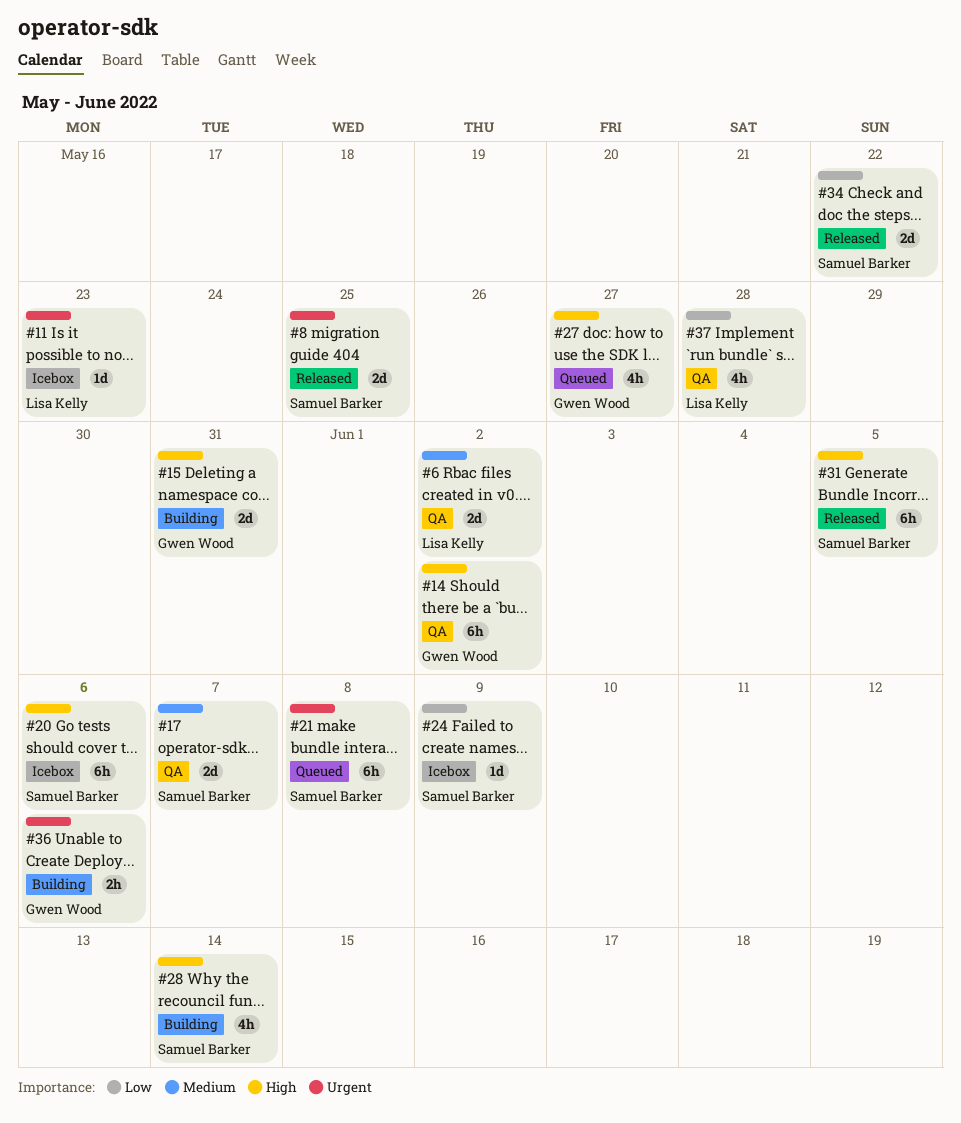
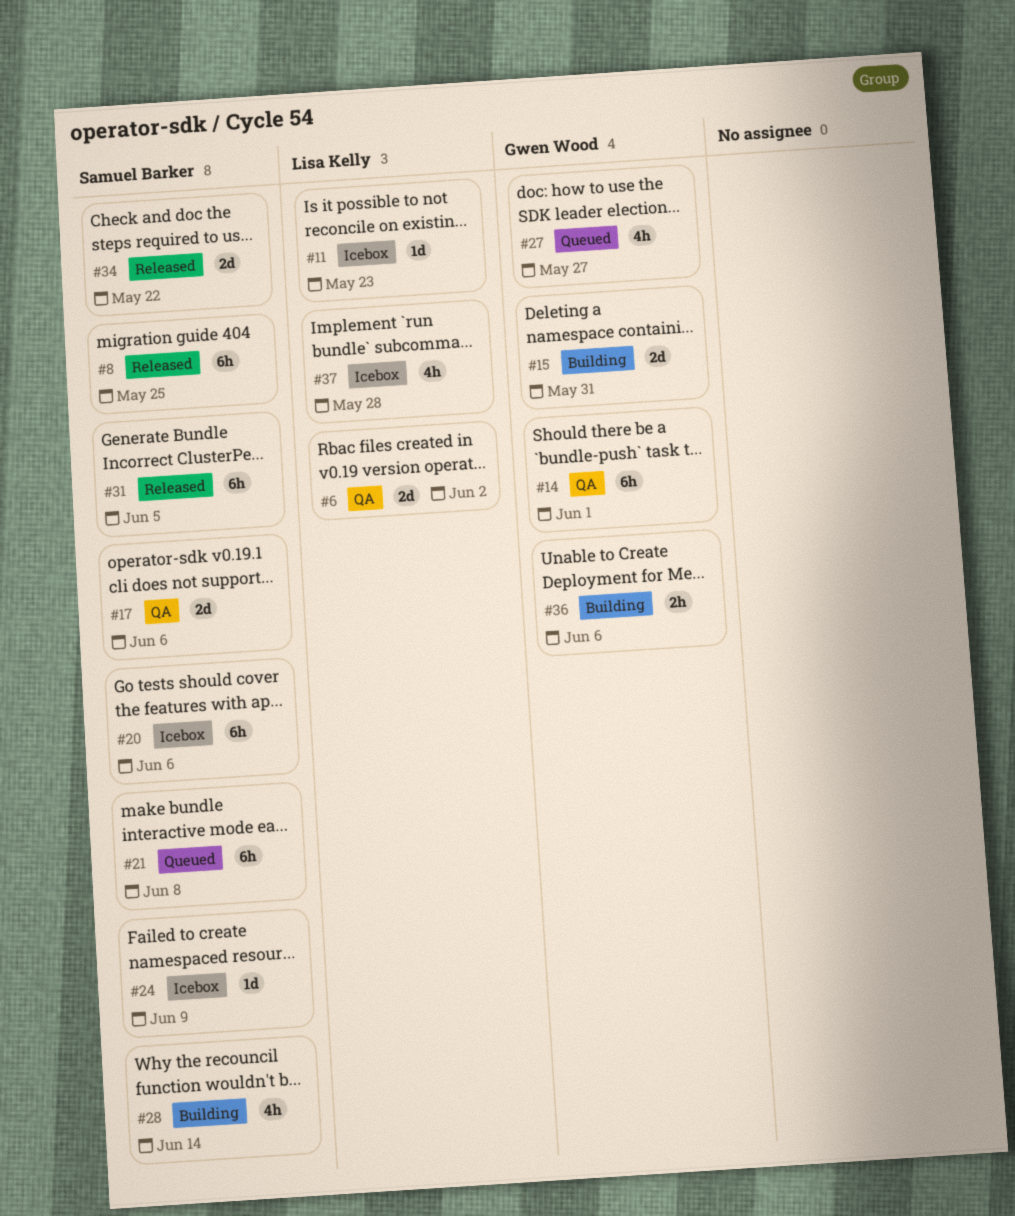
#8, estimate: 2d -> 6h
#14, due: Jun 2 -> Jun 1
#17, due: Jun 7 -> Jun 6
#37, status: QA -> Icebox

